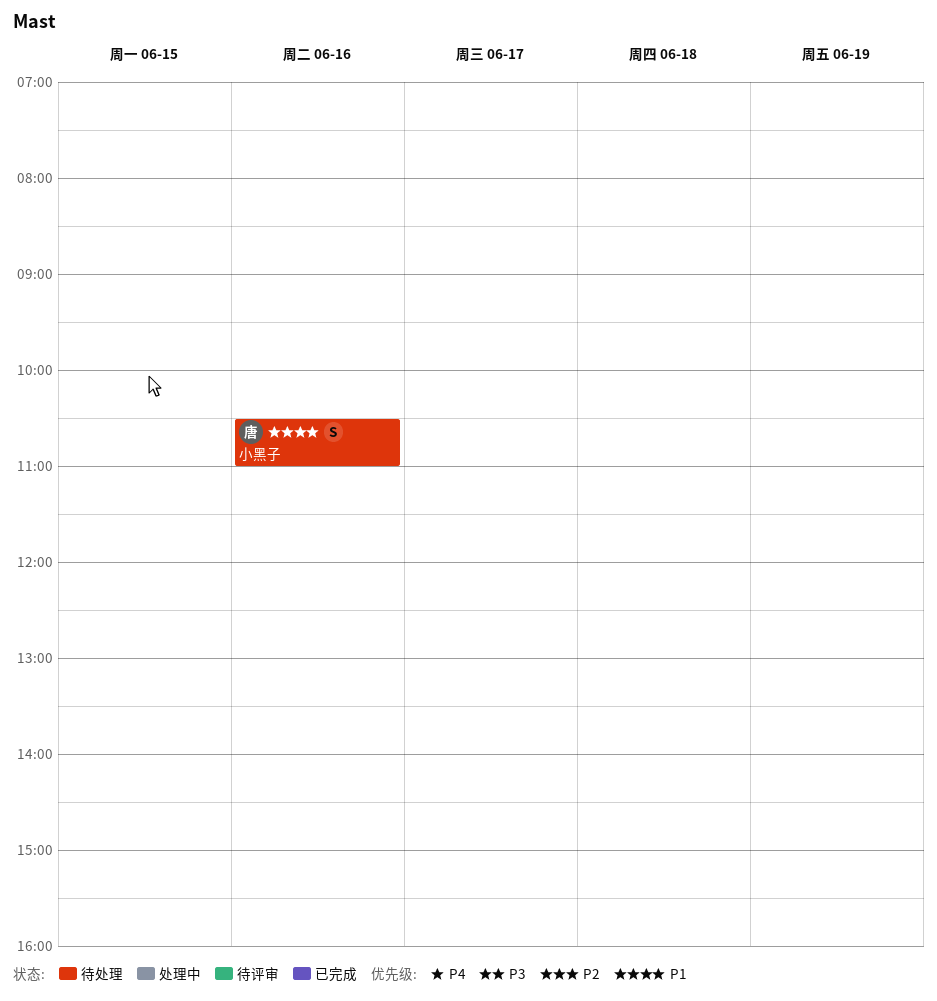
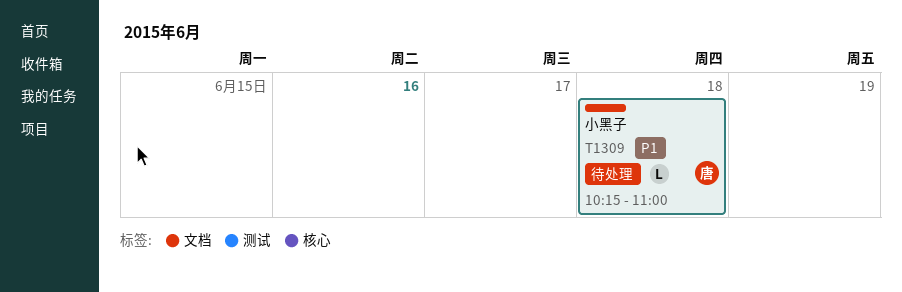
小黑子, estimate: S -> L
小黑子, day: Jun 16 -> Jun 18
小黑子, begins: 10:30 -> 10:15

